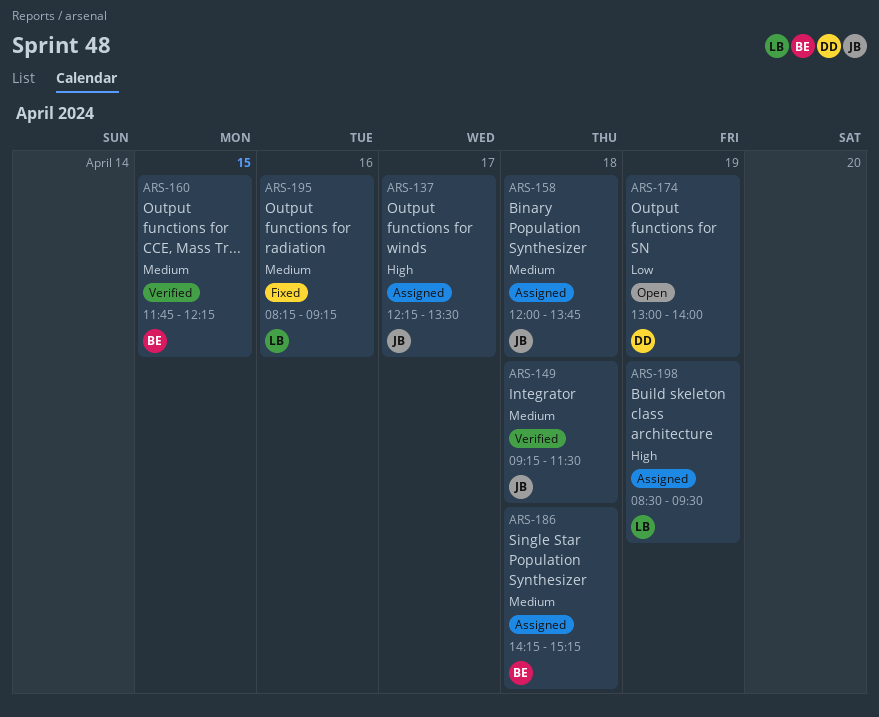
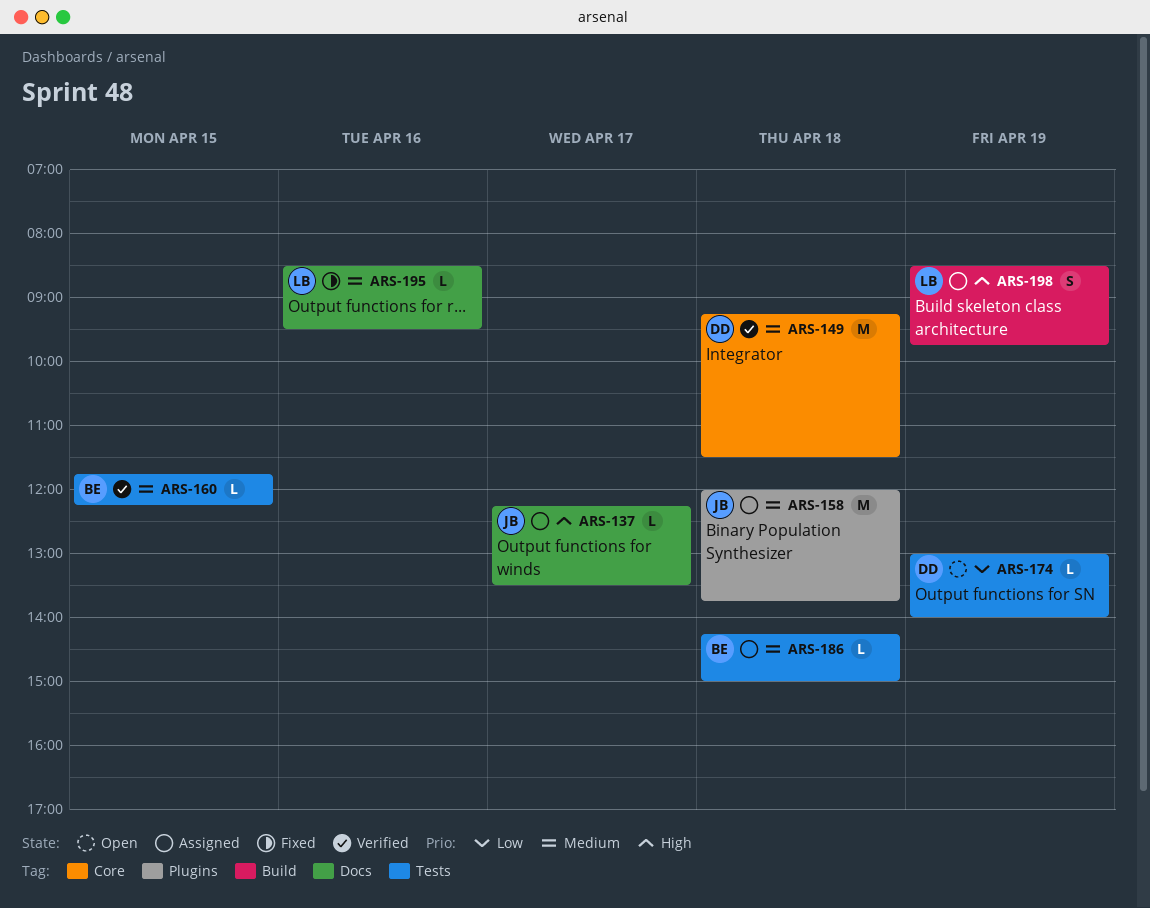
ARS-149, owner: JB -> DD
ARS-186, ends: 15:15 -> 15:00
ARS-195, begins: 08:15 -> 08:30
ARS-195, ends: 09:15 -> 09:30
ARS-198, ends: 09:30 -> 09:45

